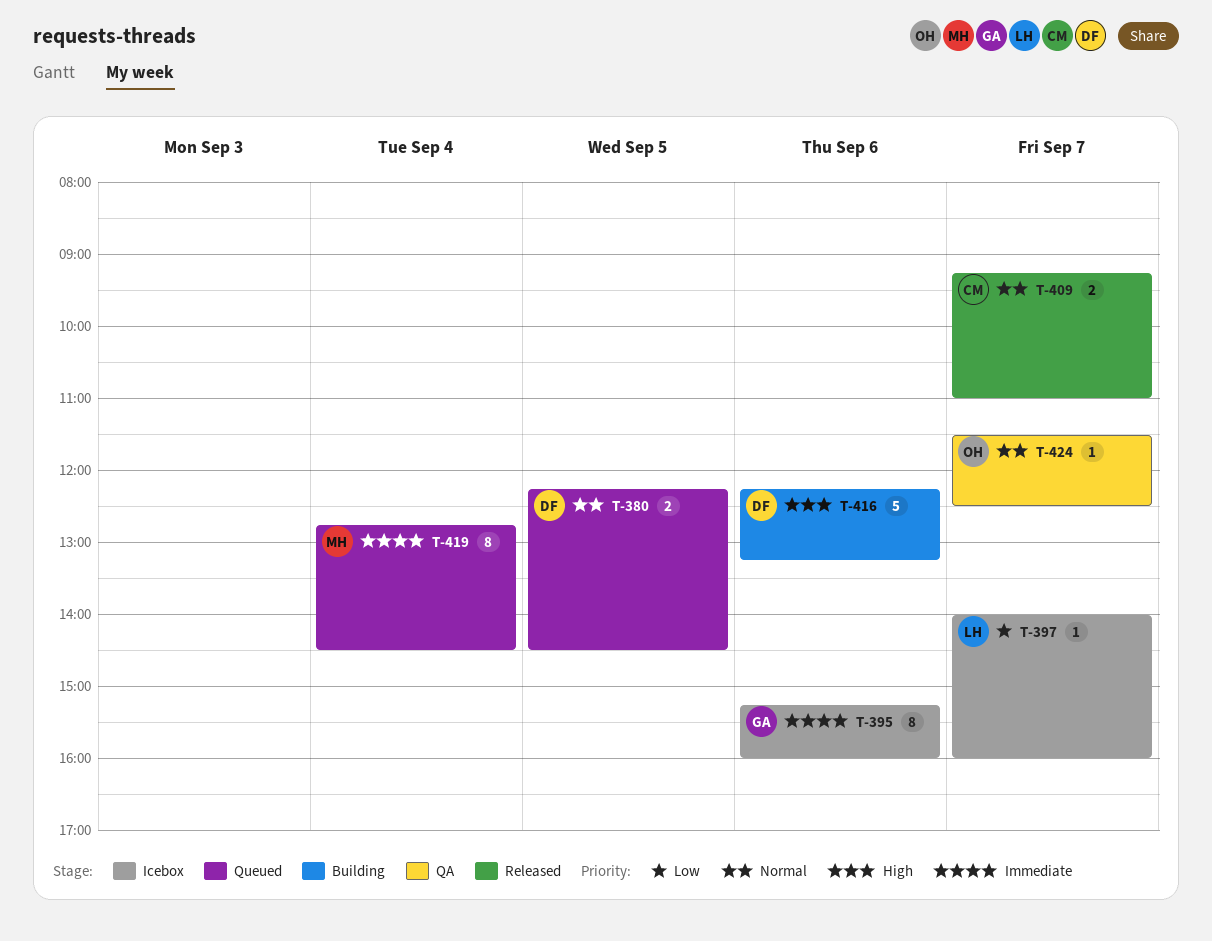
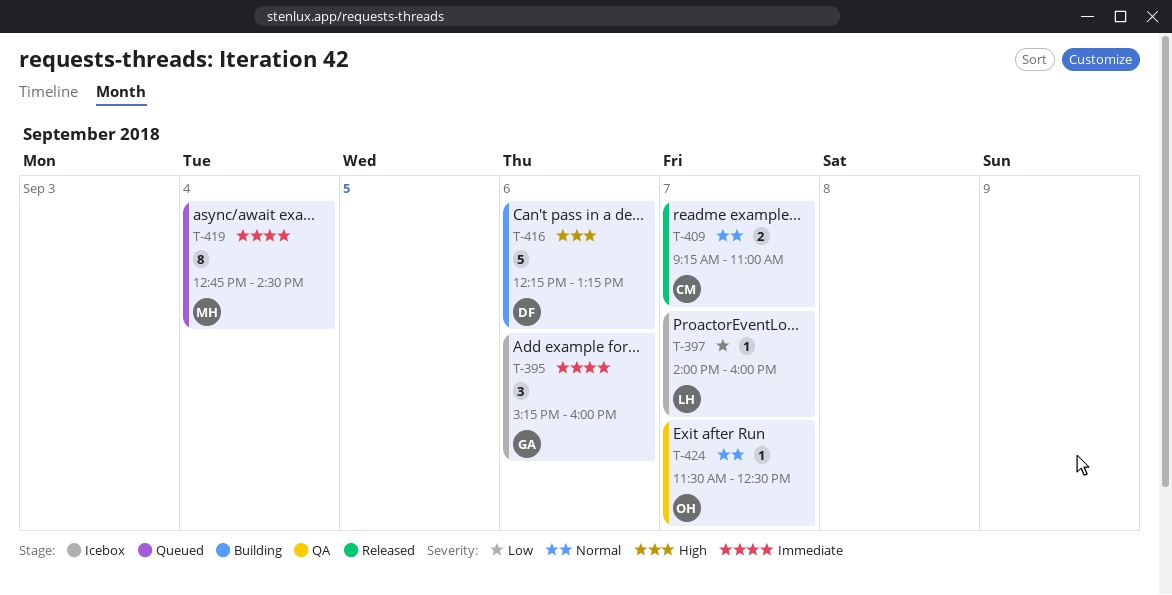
T-380: present -> none
T-395, estimate: 8 -> 3

